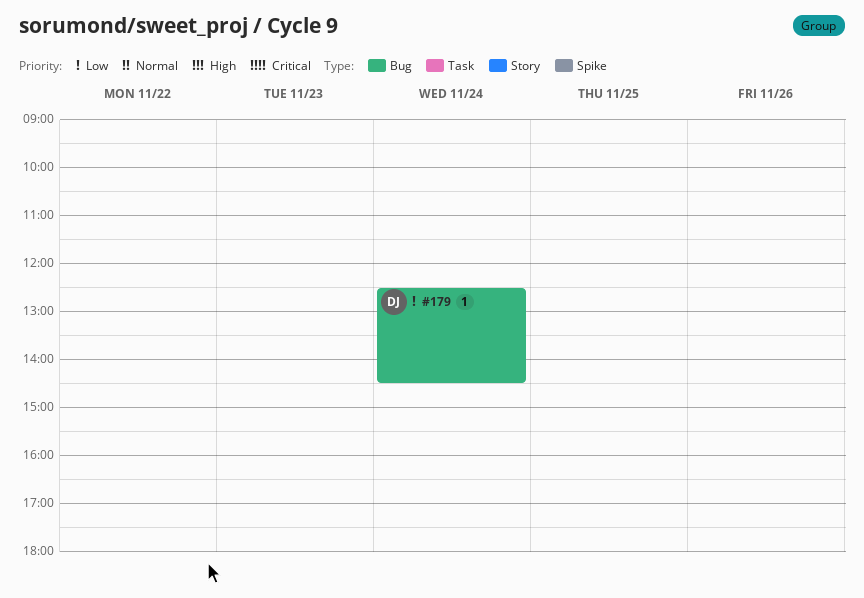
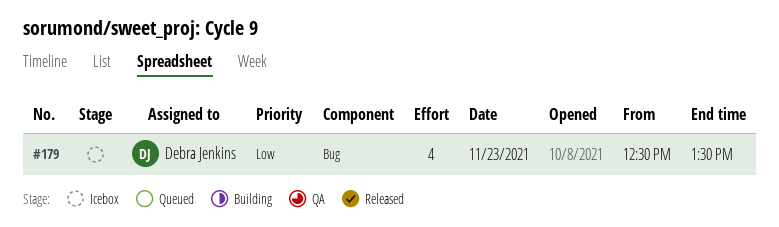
#179, estimate: 1 -> 4
#179, day: Nov 24 -> Nov 23
#179, ends: 14:30 -> 13:30

